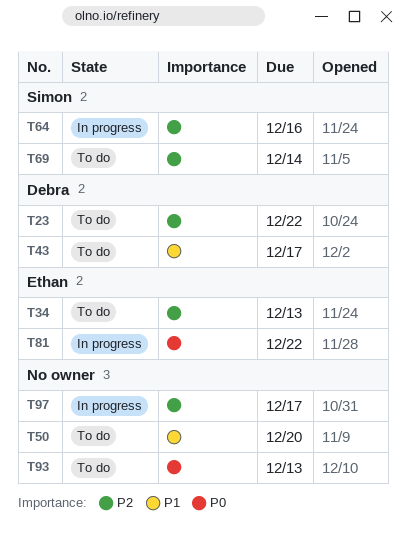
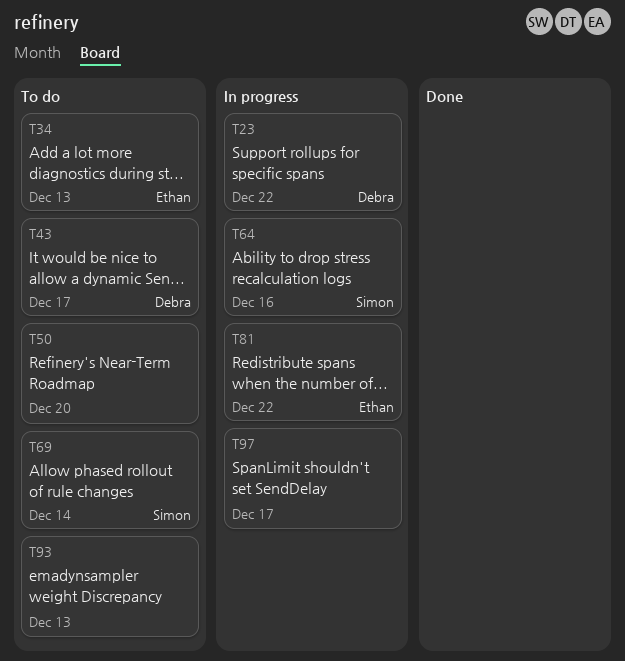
T23, status: To do -> In progress

